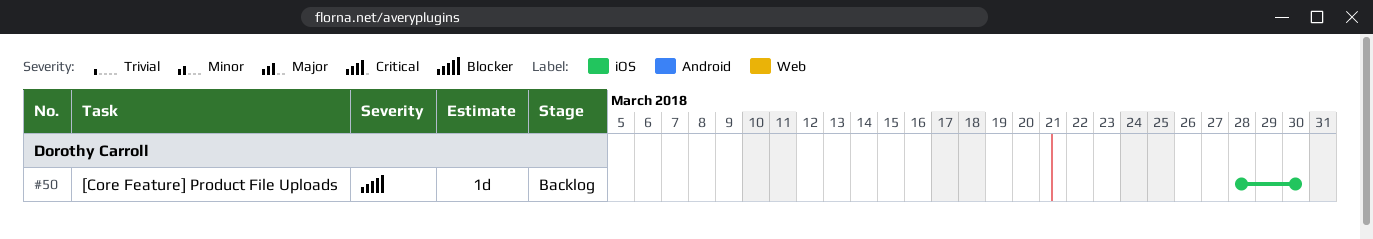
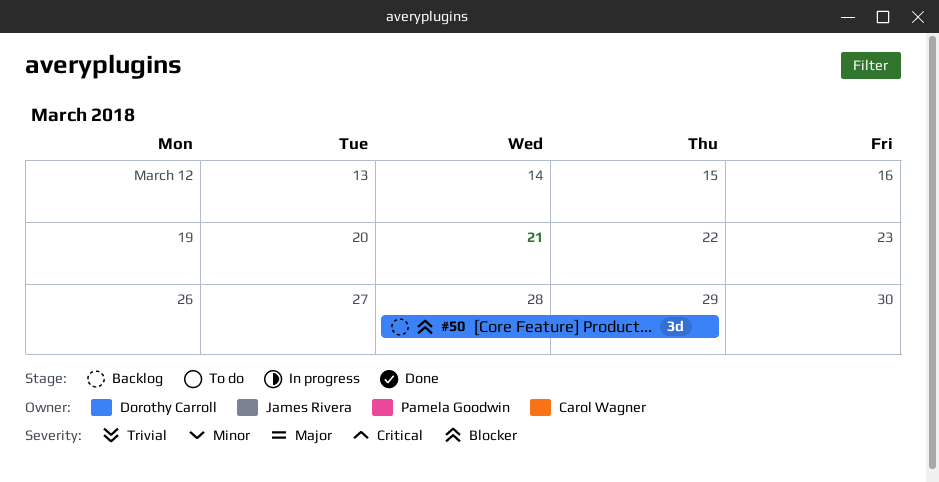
#50, estimate: 1d -> 3d
#50, due: Mar 30 -> Mar 29

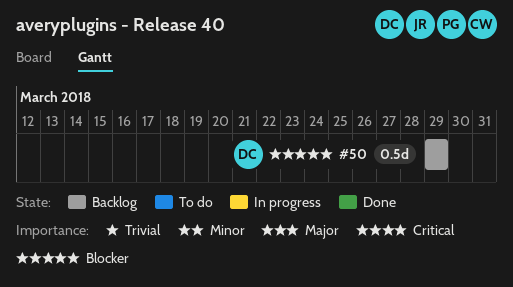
#50, estimate: 3d -> 0.5d
#50, start: Mar 28 -> Mar 29

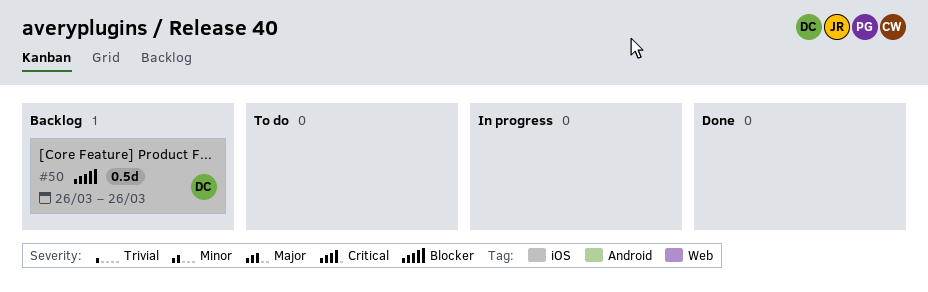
#50, start: Mar 29 -> Mar 26
#50, due: Mar 29 -> Mar 26

